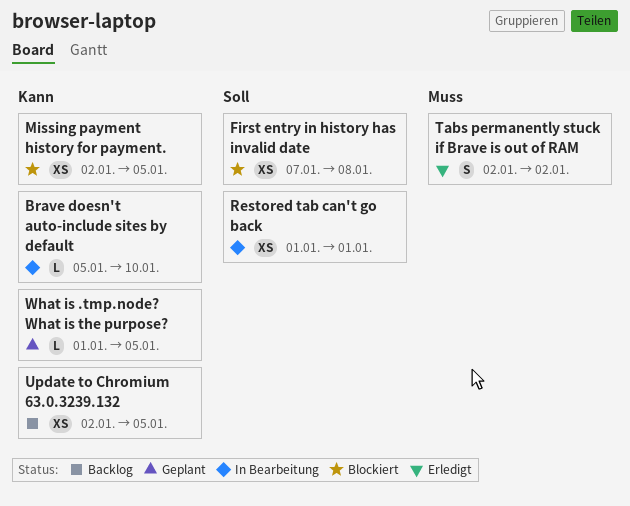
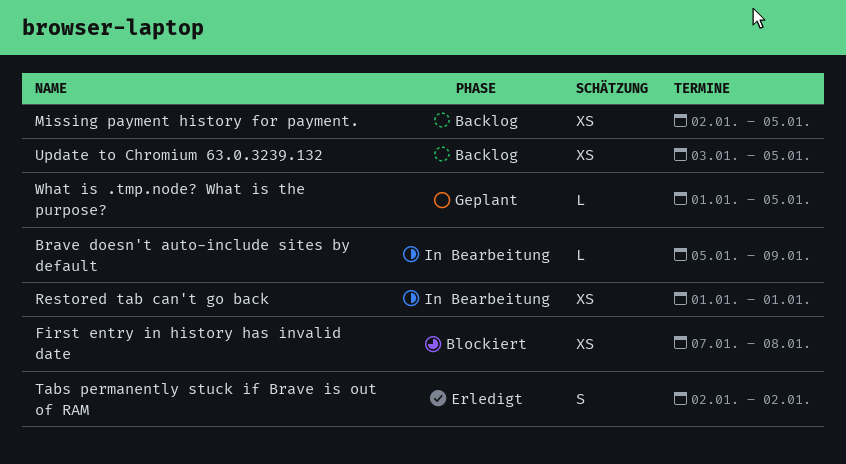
Brave doesn't auto-include sites by default, due: Jan 10 -> Jan 9
Missing payment history for payment., status: Blockiert -> Backlog
Update to Chromium 63.0.3239.132, start: Jan 2 -> Jan 3

